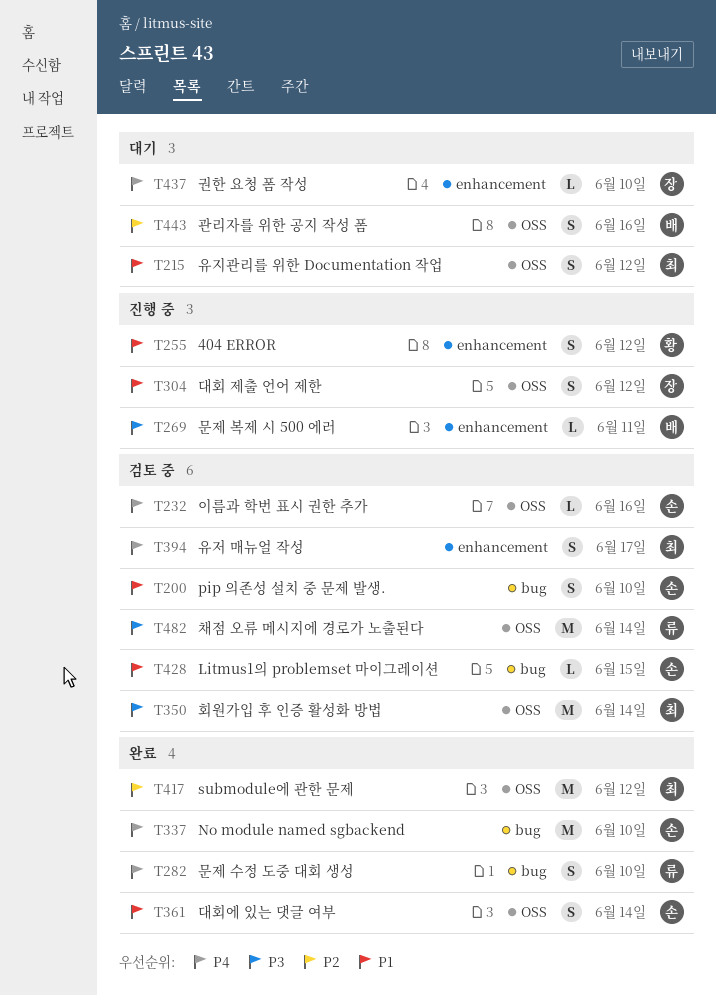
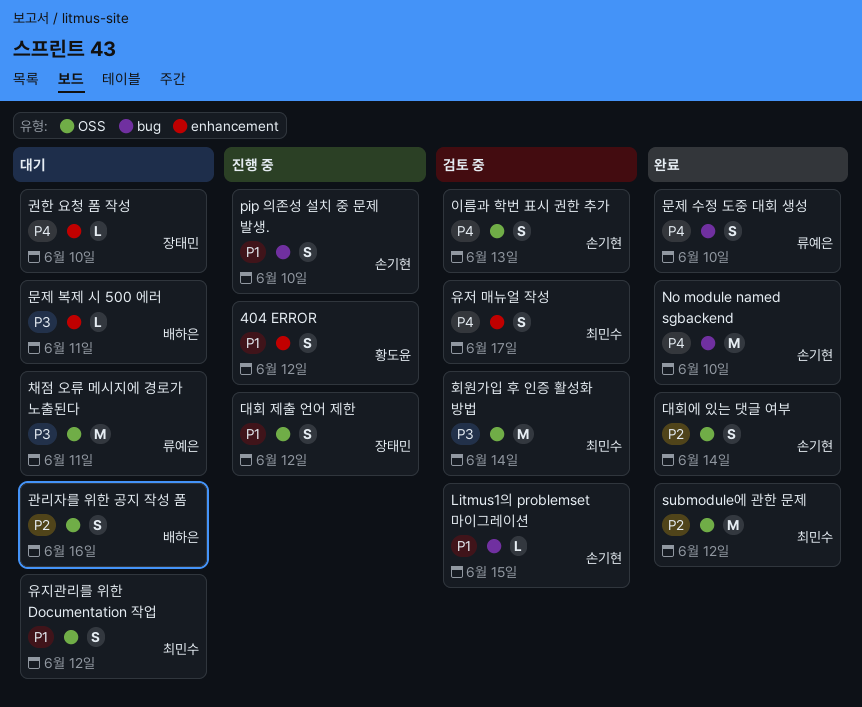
pip 의존성 설치 중 문제 발생., status: 검토 중 -> 진행 중
대회에 있는 댓글 여부, priority: P1 -> P2
문제 복제 시 500 에러, status: 진행 중 -> 대기
이름과 학번 표시 권한 추가, estimate: L -> S
이름과 학번 표시 권한 추가, due: Jun 16 -> Jun 13
채점 오류 메시지에 경로가 노출된다, status: 검토 중 -> 대기
채점 오류 메시지에 경로가 노출된다, due: Jun 14 -> Jun 11

